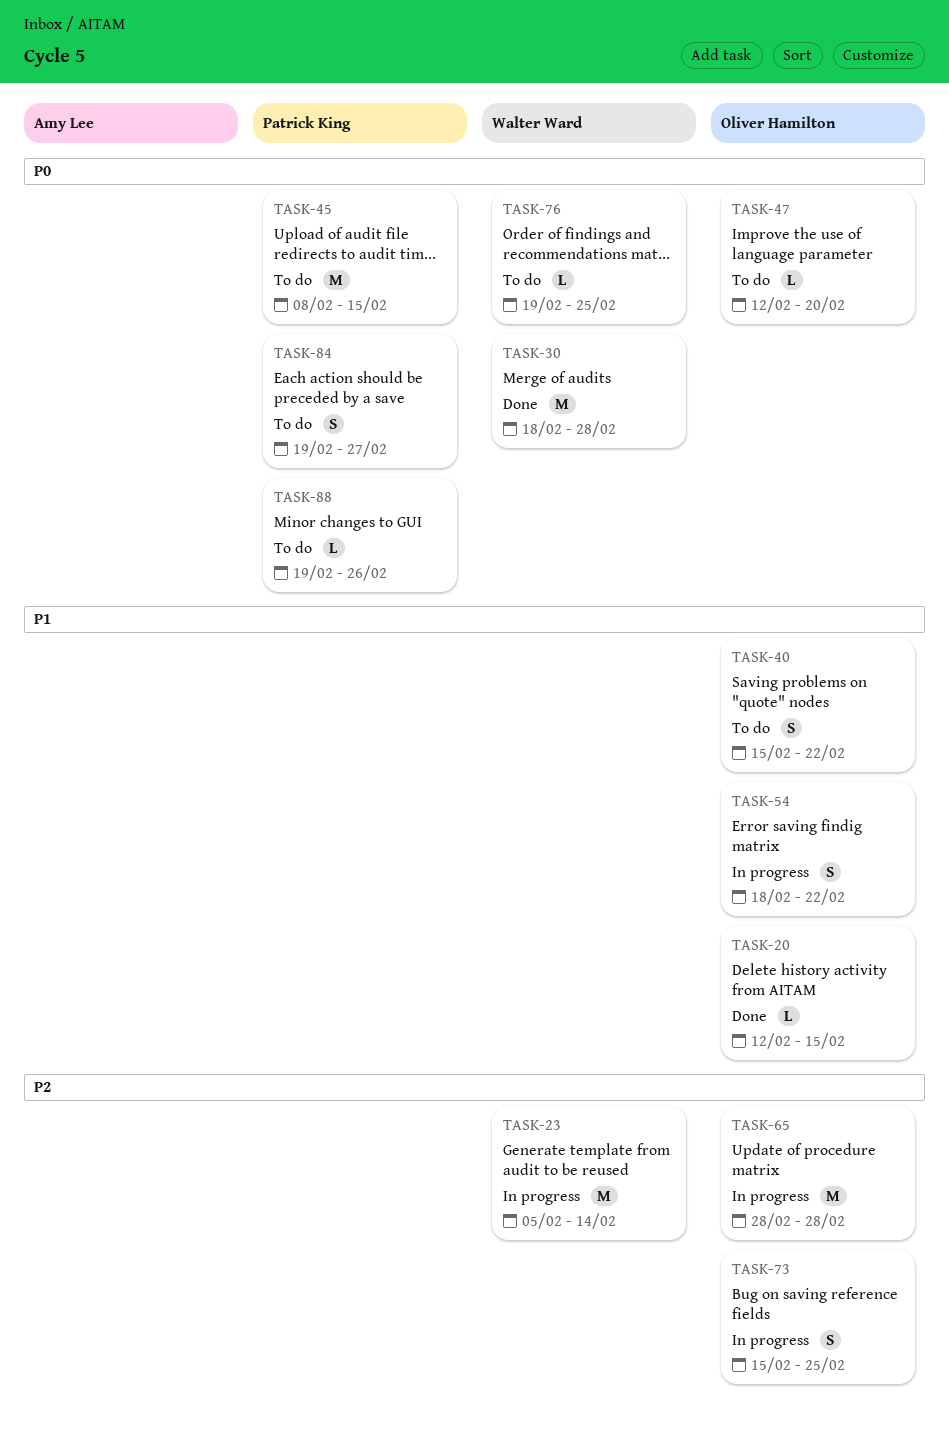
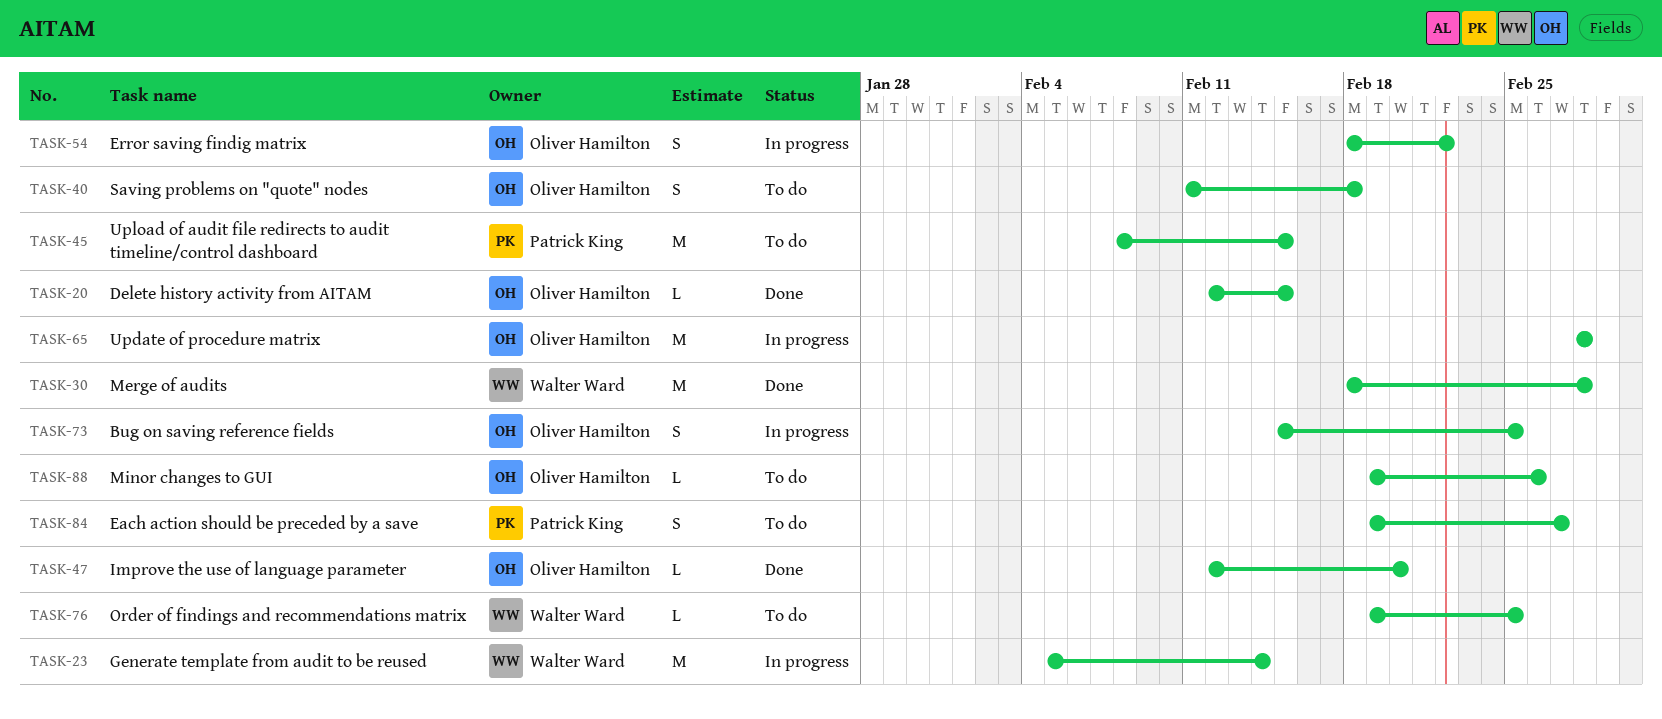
TASK-40, start: Feb 15 -> Feb 11
TASK-40, due: Feb 22 -> Feb 18
TASK-47, status: To do -> Done
TASK-88, owner: Patrick King -> Oliver Hamilton

